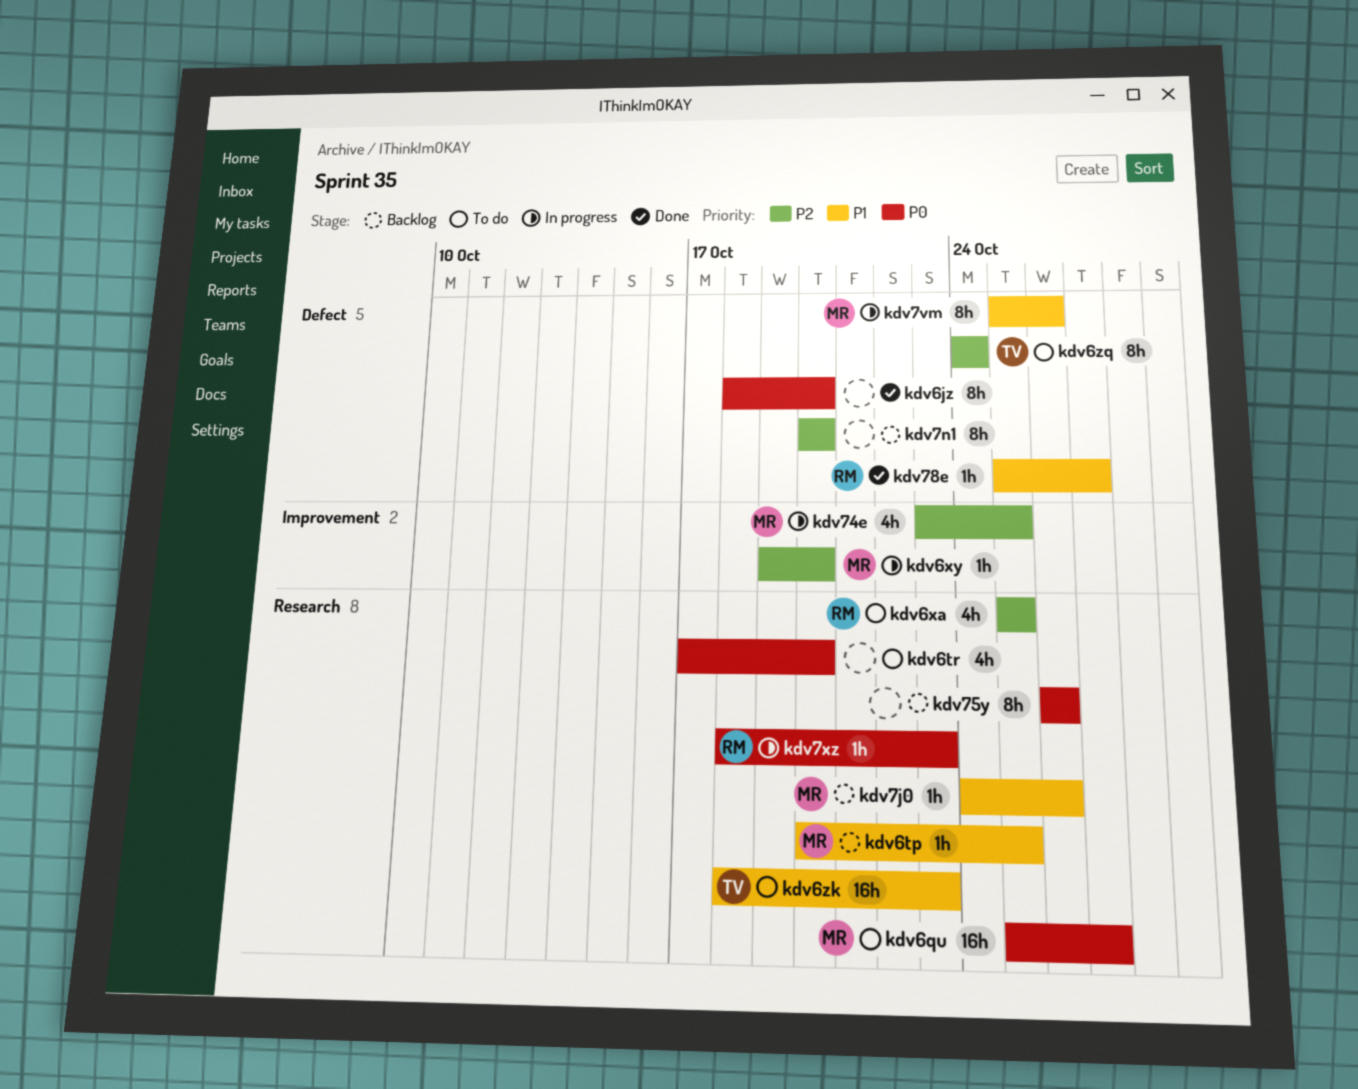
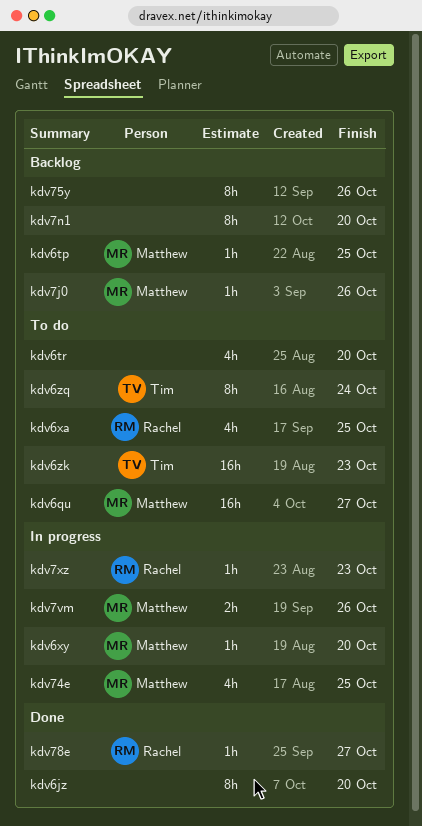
kdv7vm, estimate: 8h -> 2h

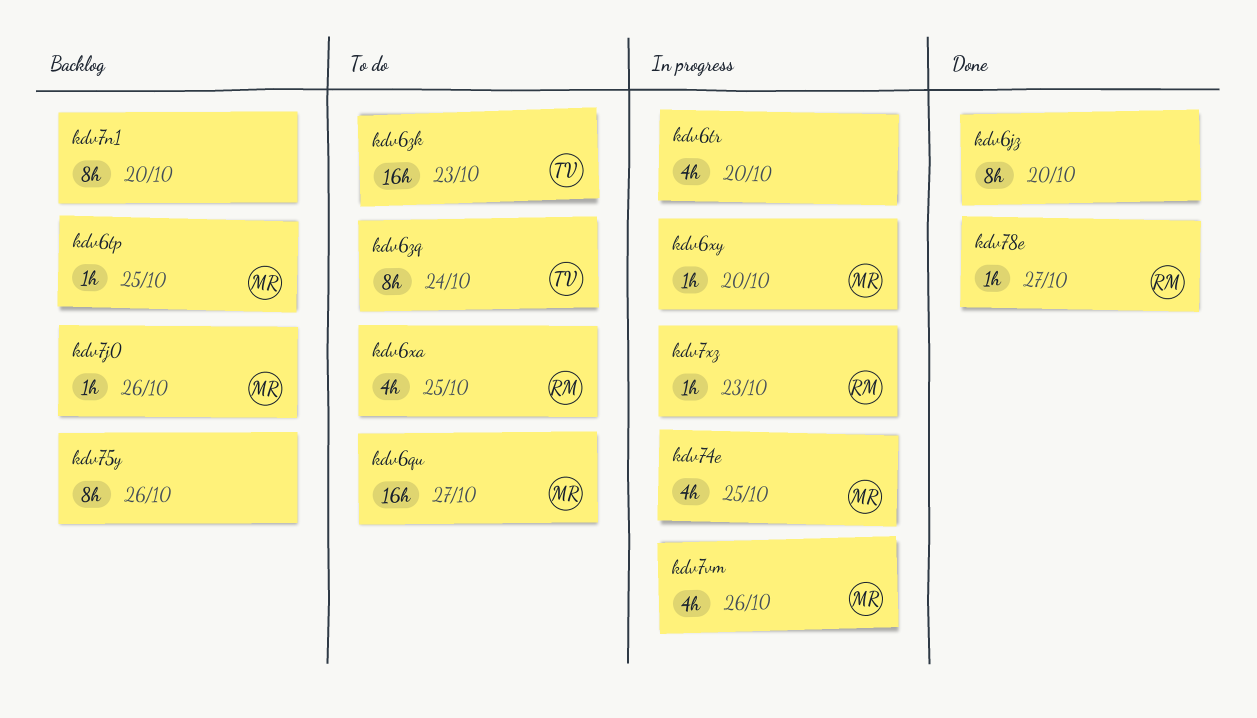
kdv6tr, status: To do -> In progress
kdv7vm, estimate: 2h -> 4h

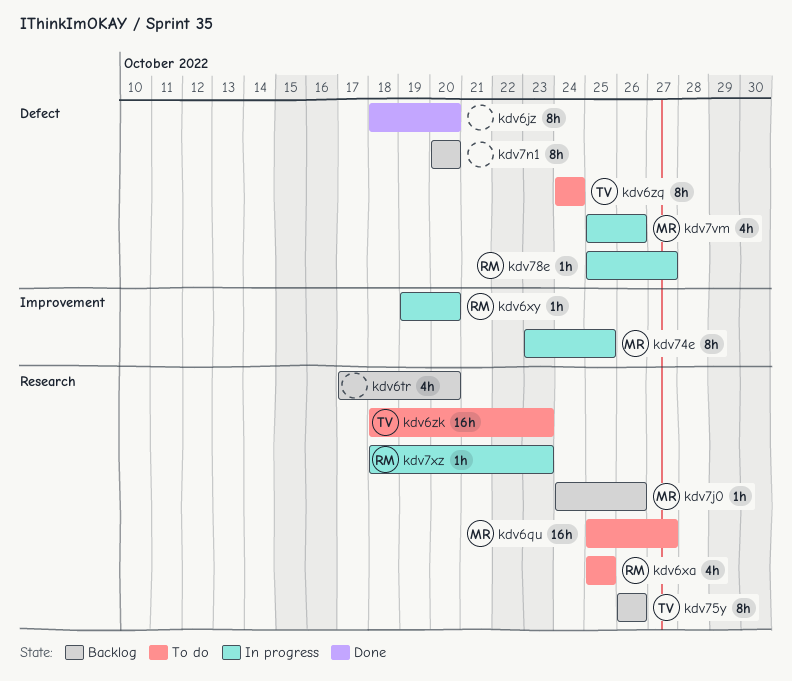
kdv6tp: present -> none
kdv6tr, status: In progress -> Backlog
kdv6xy, owner: MR -> RM
kdv74e, estimate: 4h -> 8h
kdv75y, owner: none -> TV
kdv78e, status: Done -> In progress

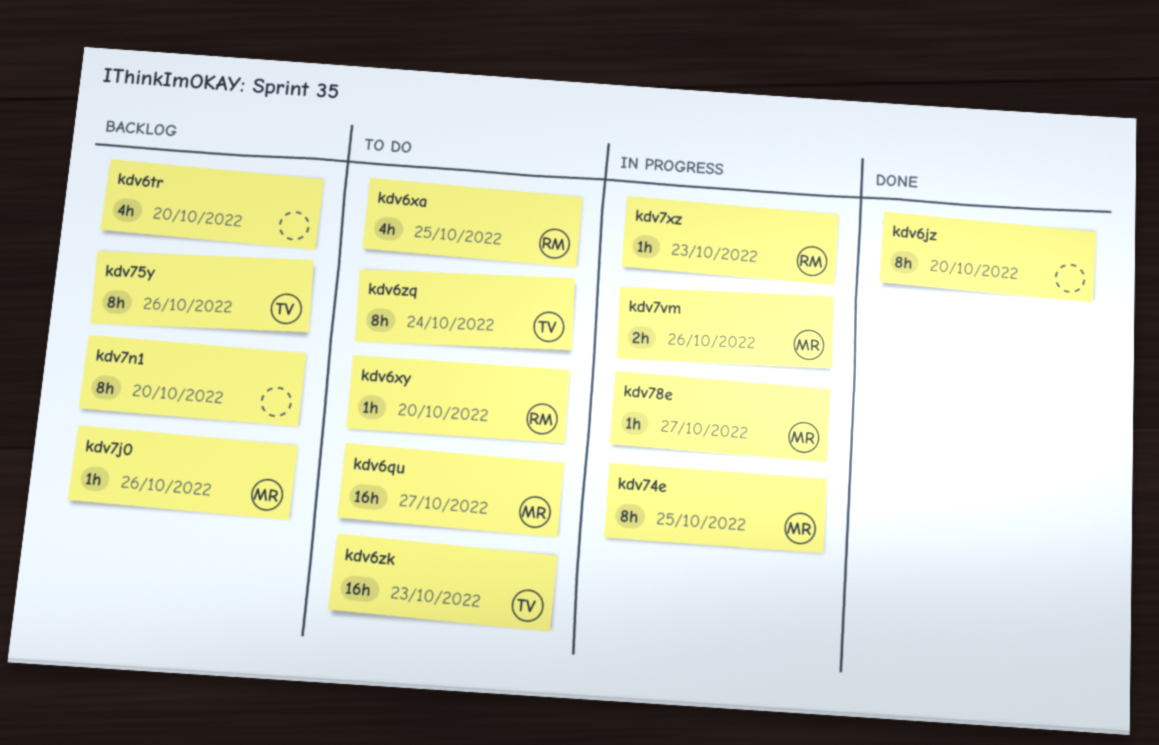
kdv6xy, status: In progress -> To do
kdv78e, owner: RM -> MR
kdv7vm, estimate: 4h -> 2h

